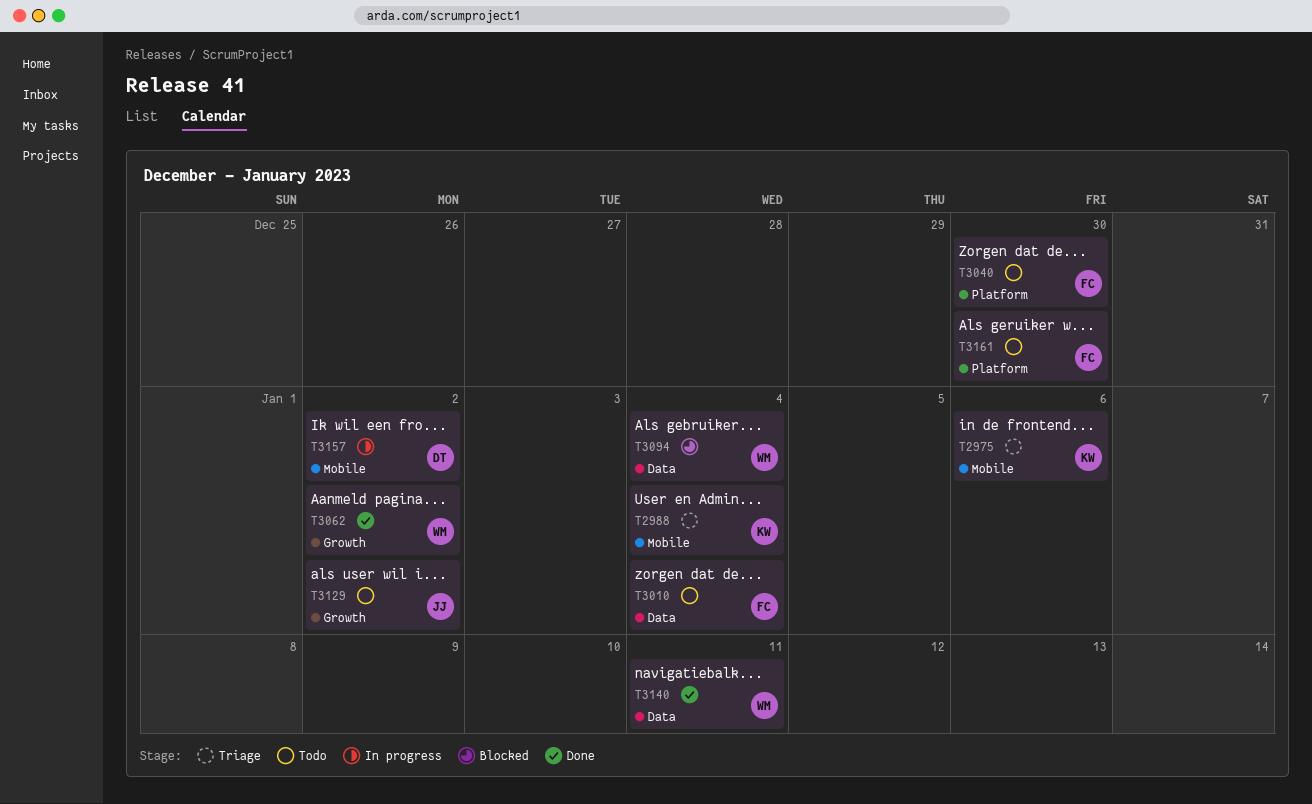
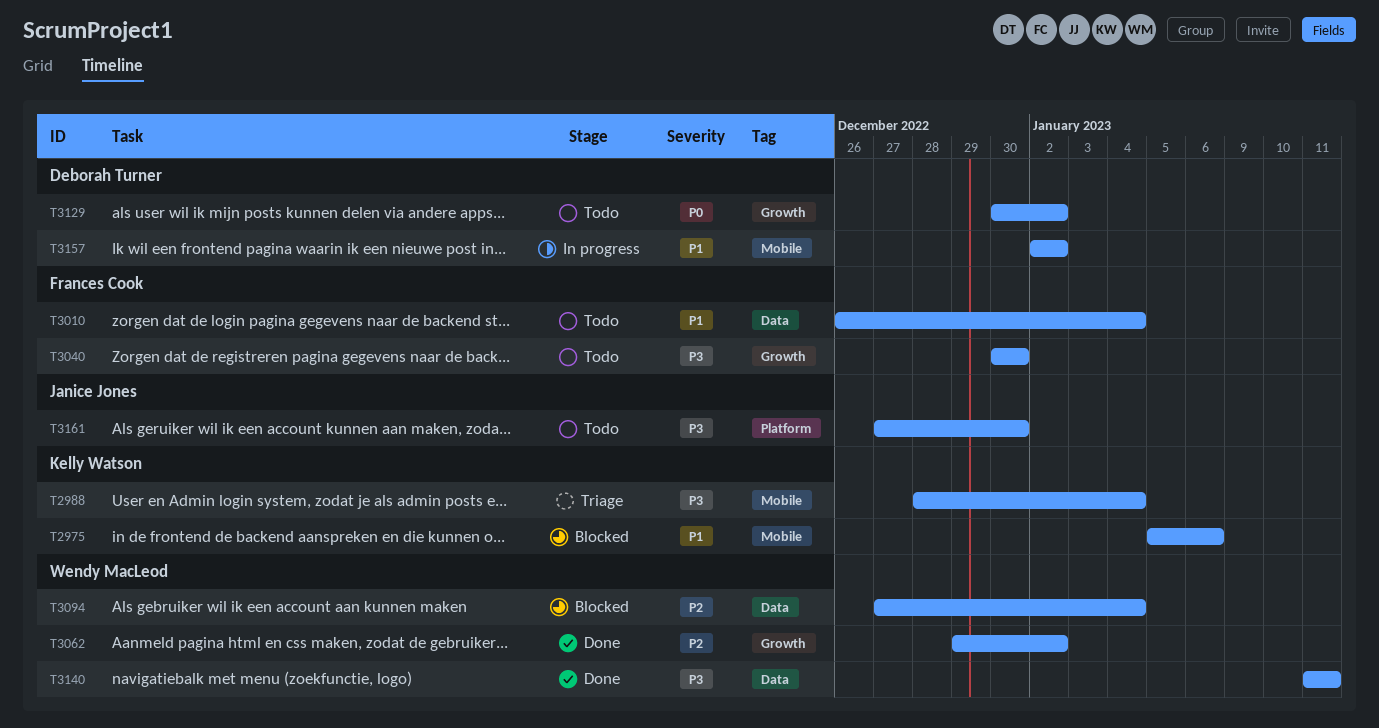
T2975, status: Triage -> Blocked
T3040, label: Platform -> Growth
T3129, owner: Janice Jones -> Deborah Turner
T3161, owner: Frances Cook -> Janice Jones

